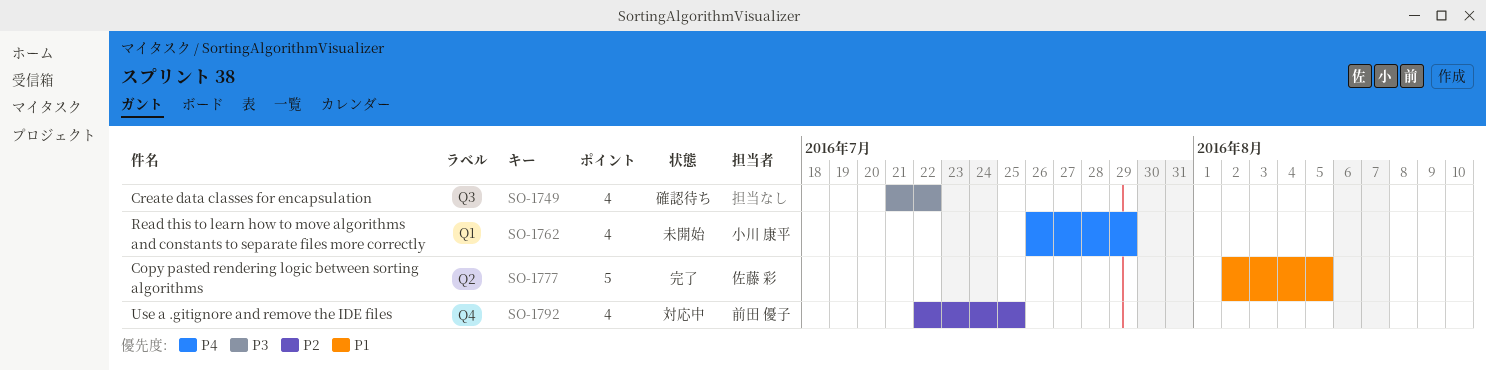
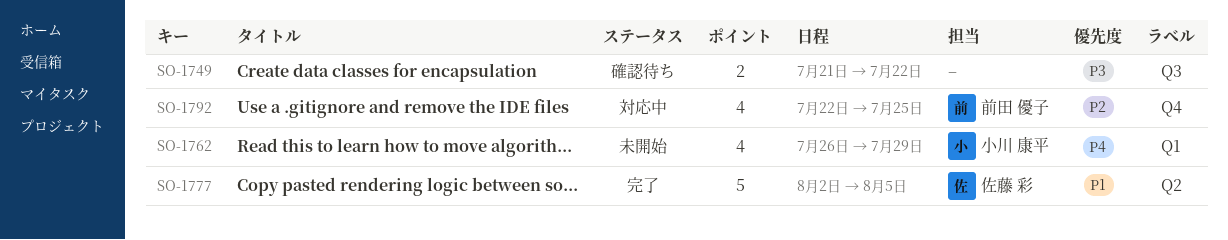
SO-1749, estimate: 4 -> 2

